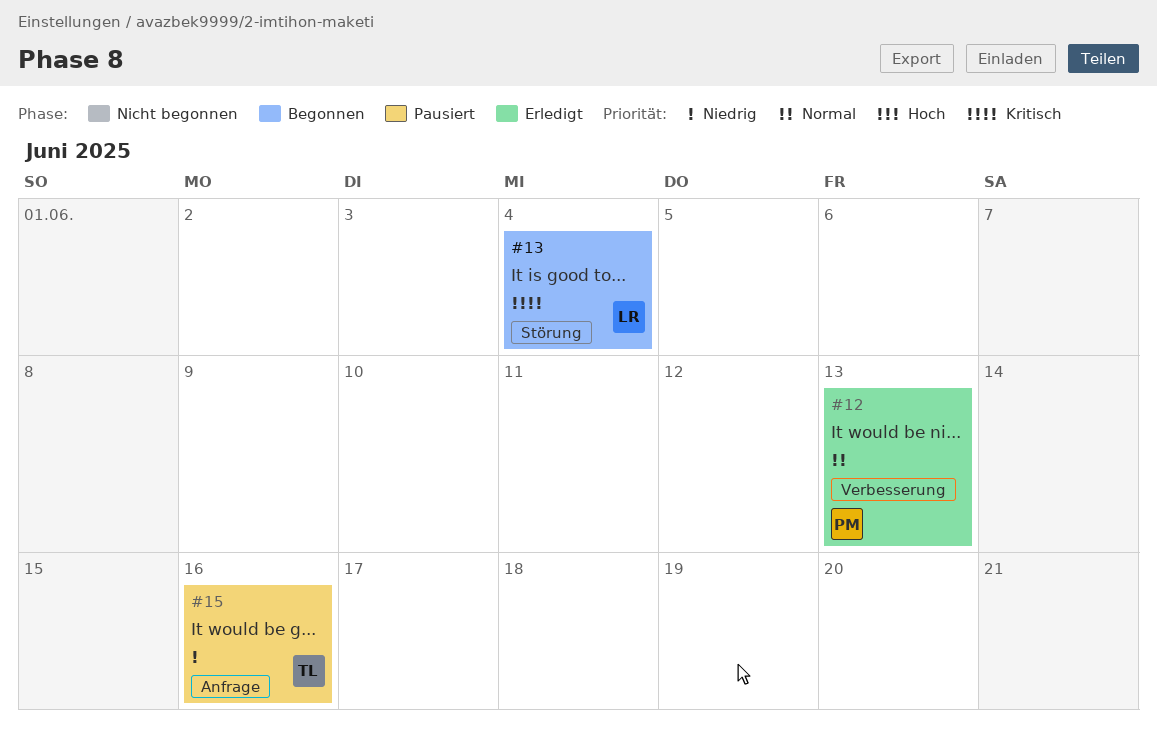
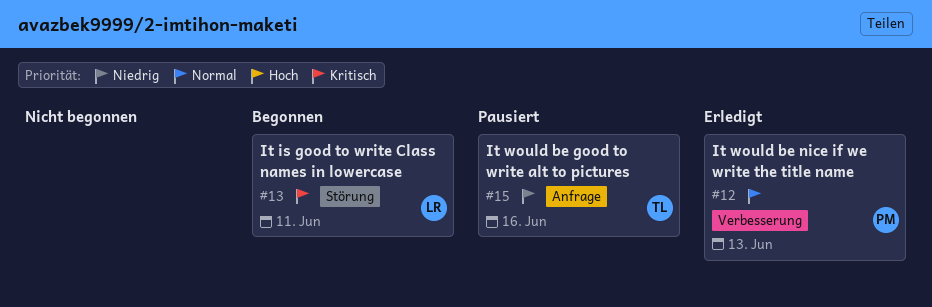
#13, due: Jun 4 -> Jun 11

